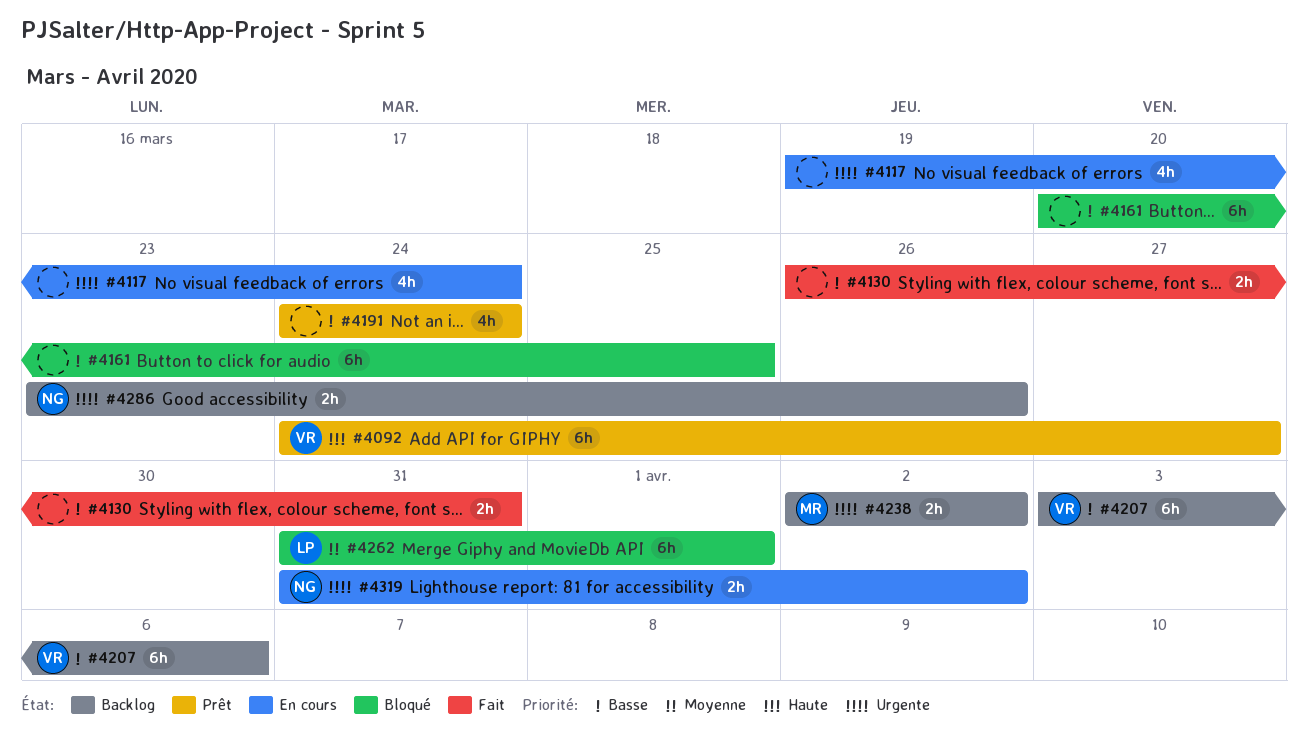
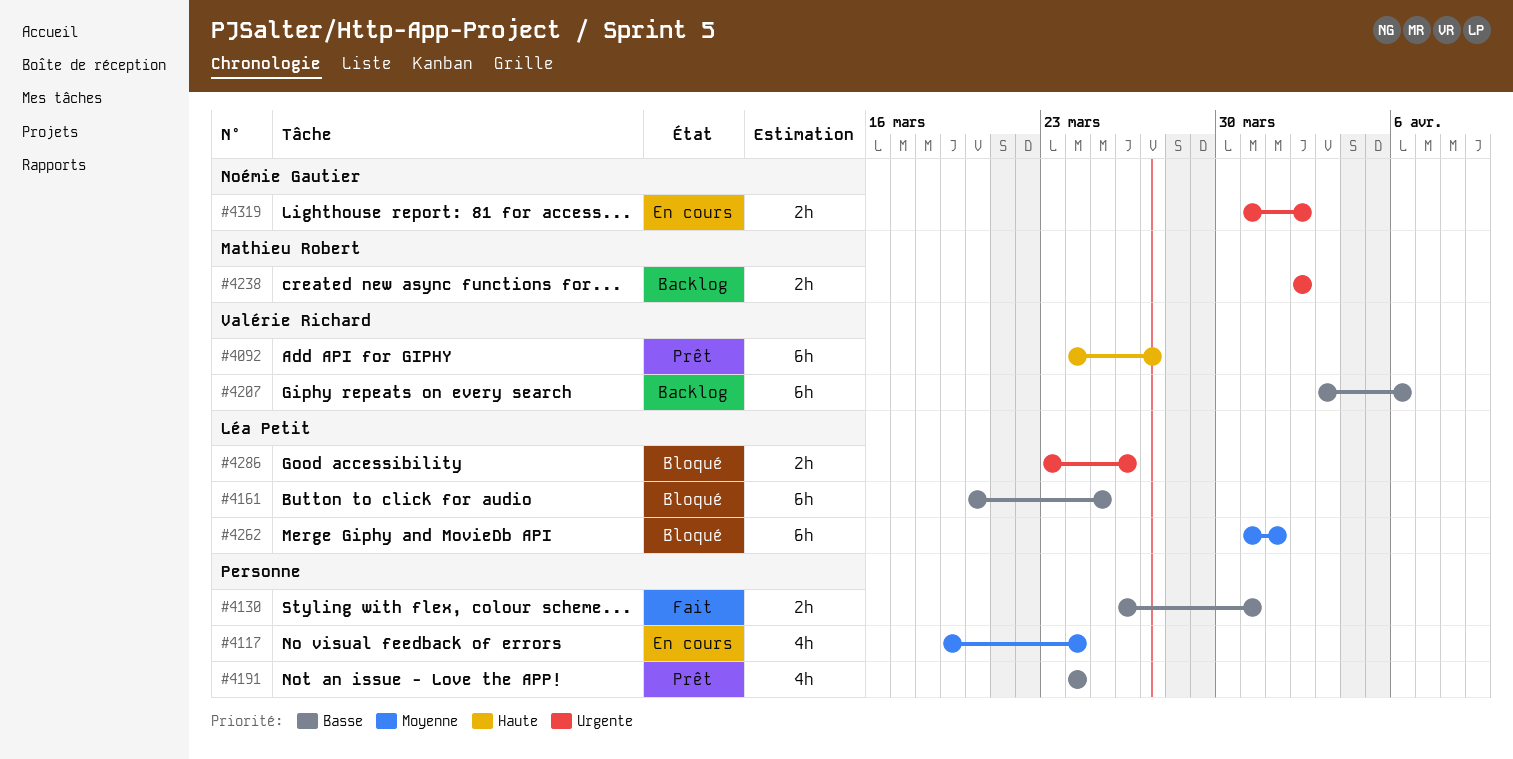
#4117, priority: Urgente -> Moyenne
#4161, owner: none -> Léa Petit
#4286, status: Backlog -> Bloqué
#4286, owner: Noémie Gautier -> Léa Petit

